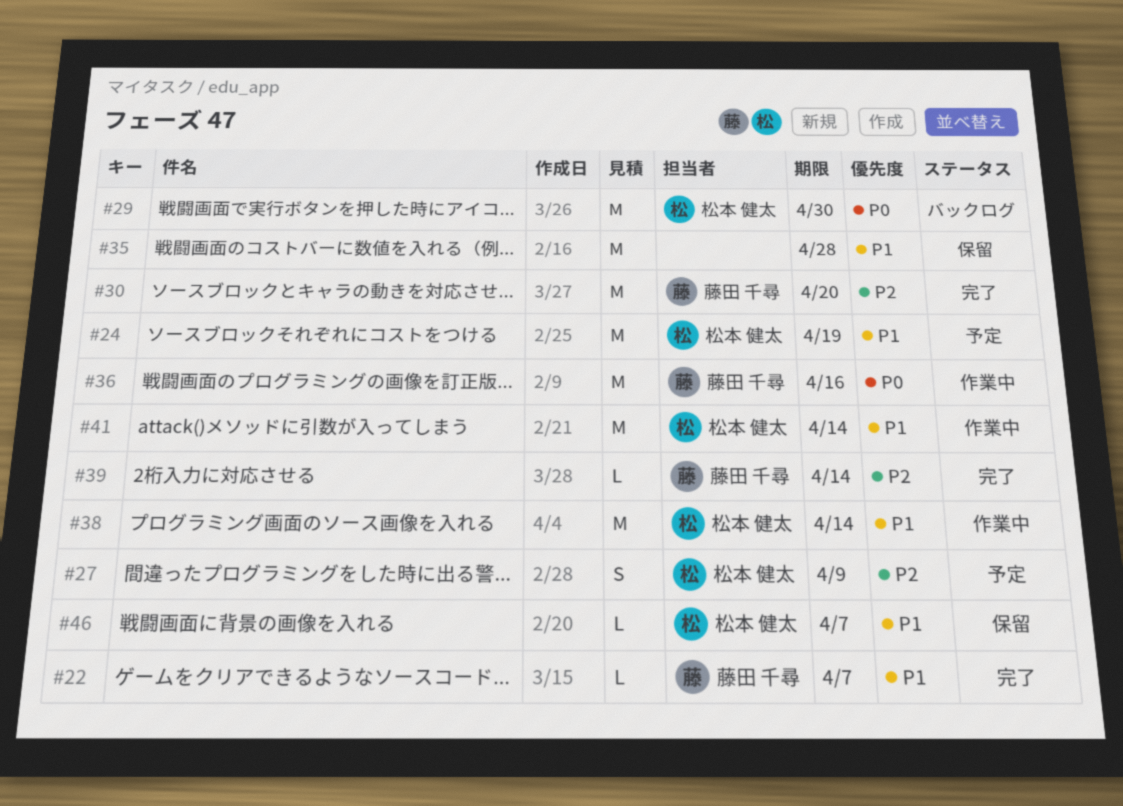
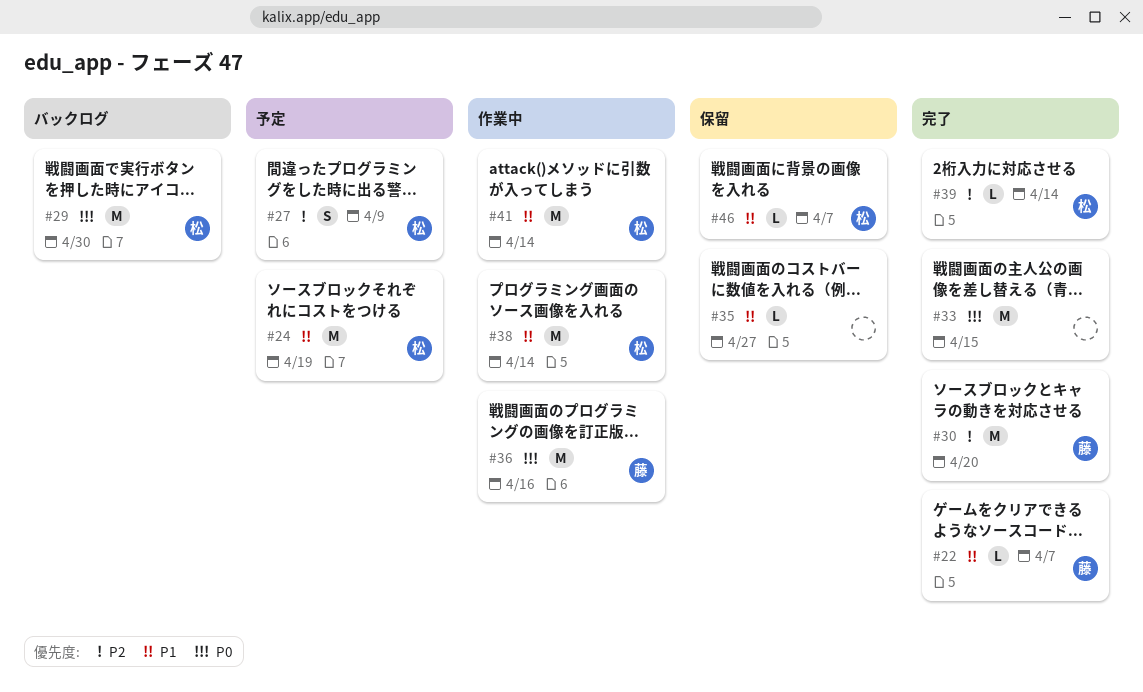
#33: none -> present
#35, estimate: M -> L
#35, due: Apr 28 -> Apr 27
#39, owner: 藤田 千尋 -> 松本 健太

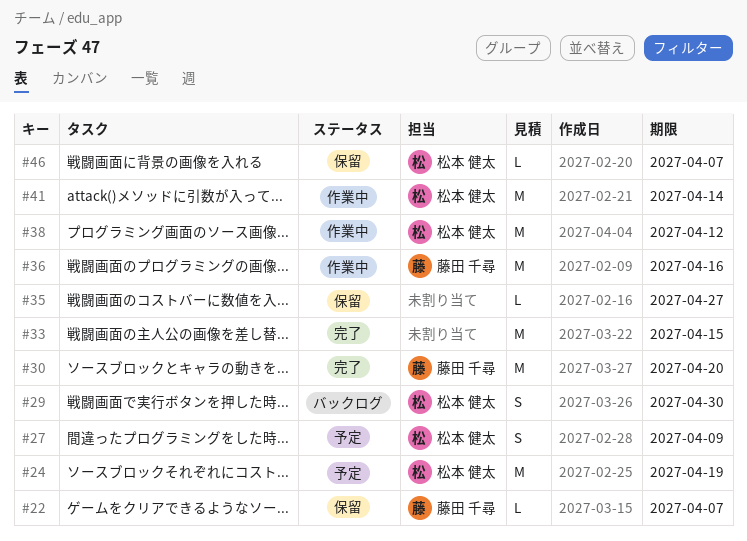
#22, status: 完了 -> 保留
#29, estimate: M -> S
#38, due: Apr 14 -> Apr 12
#39: present -> none

